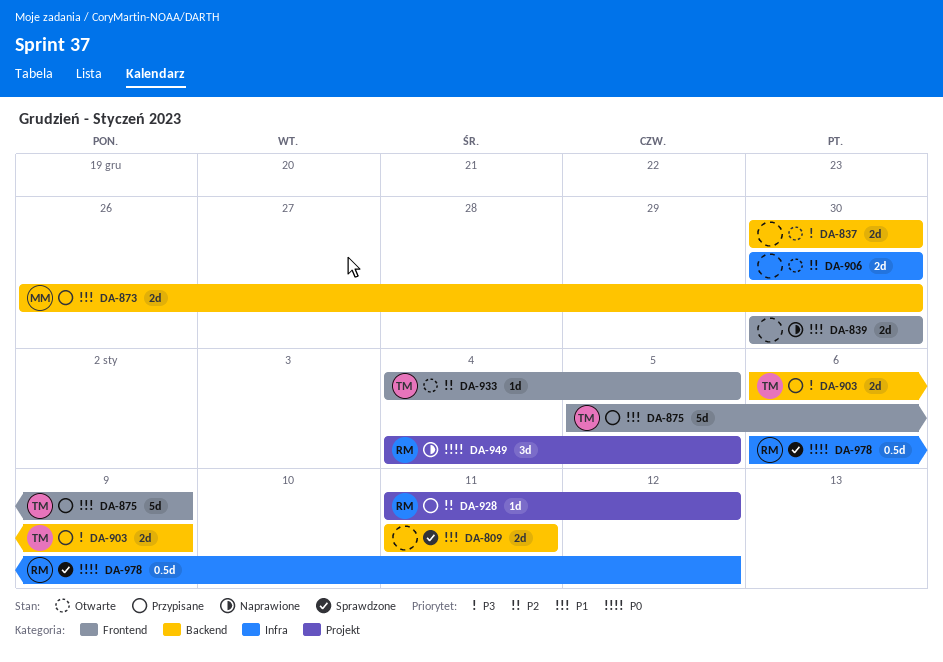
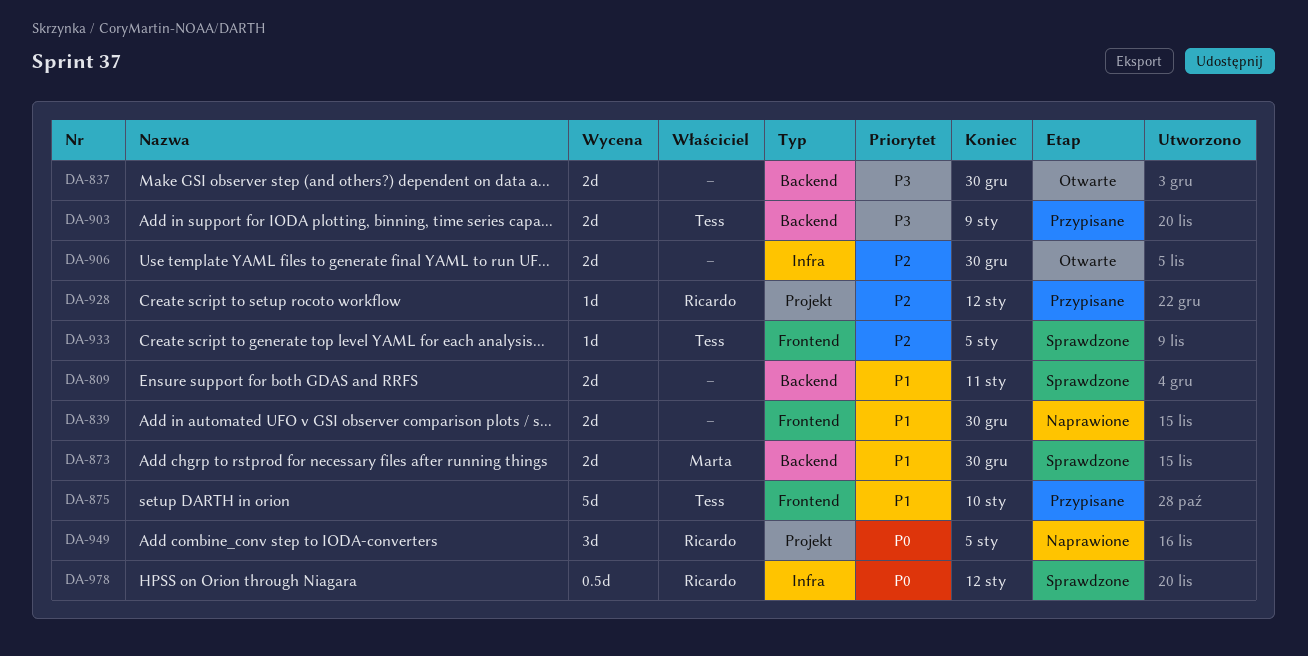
DA-873, status: Przypisane -> Sprawdzone
DA-875, due: Jan 9 -> Jan 10
DA-933, status: Otwarte -> Sprawdzone

